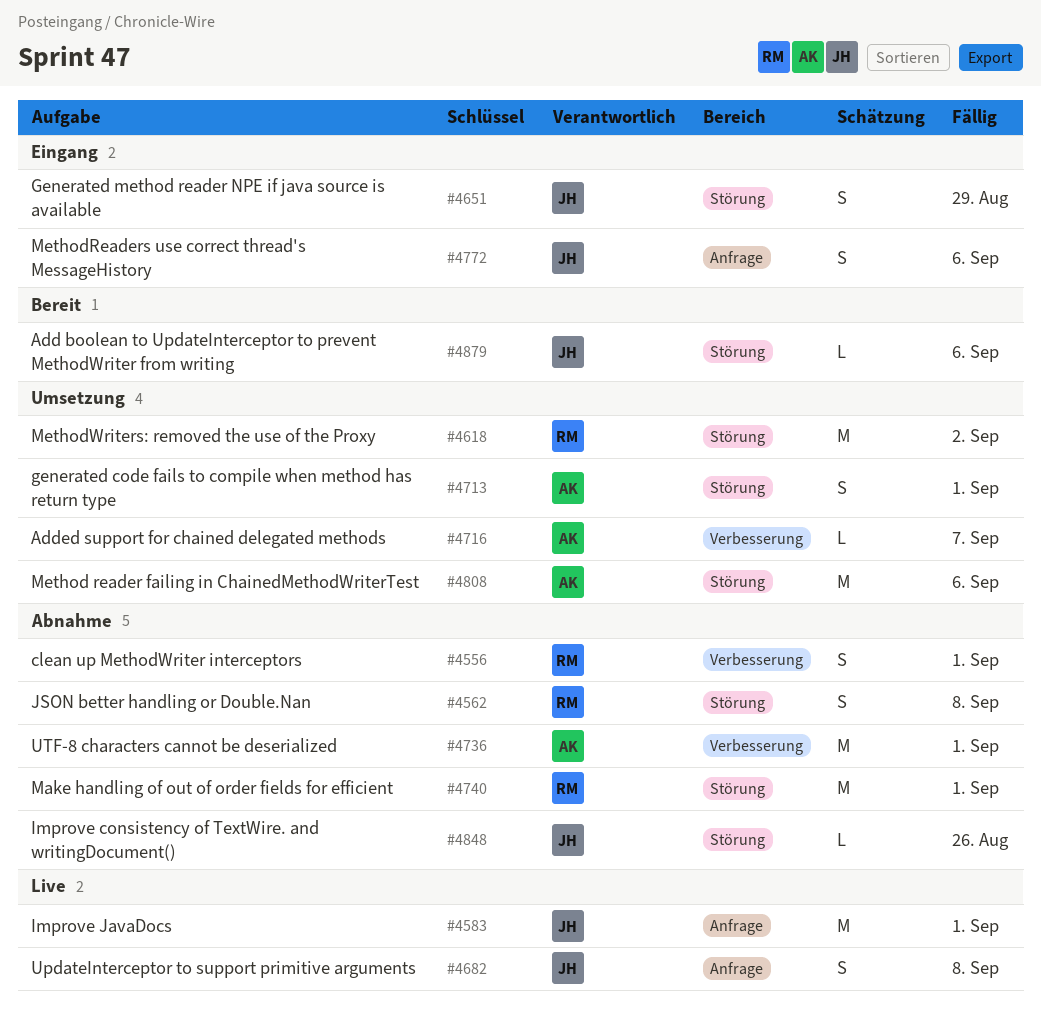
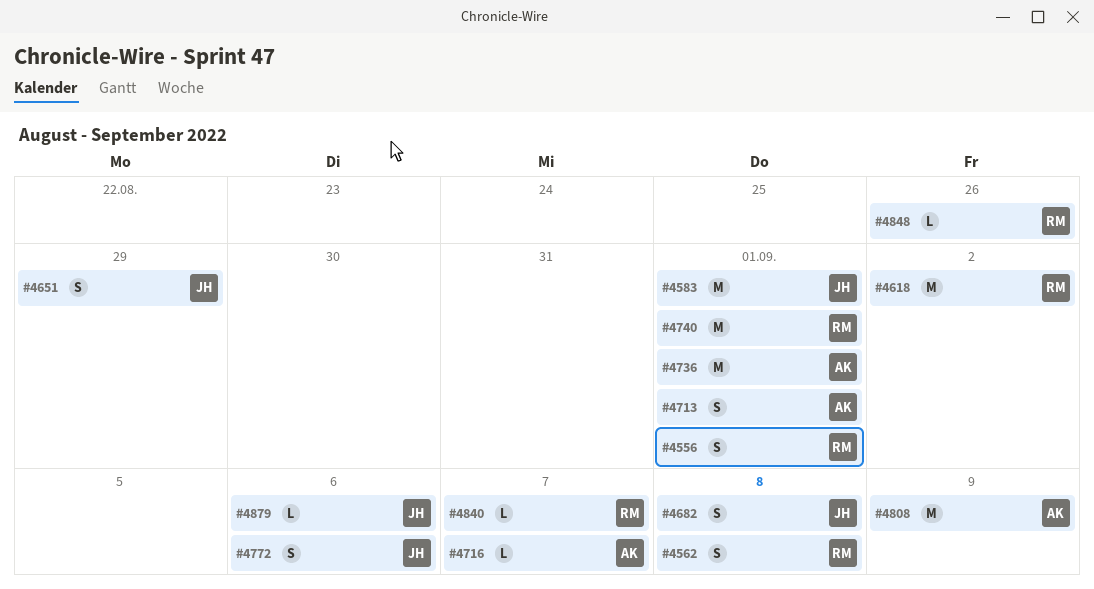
#4808, due: Sep 6 -> Sep 9
#4840: none -> present
#4848, owner: JH -> RM

